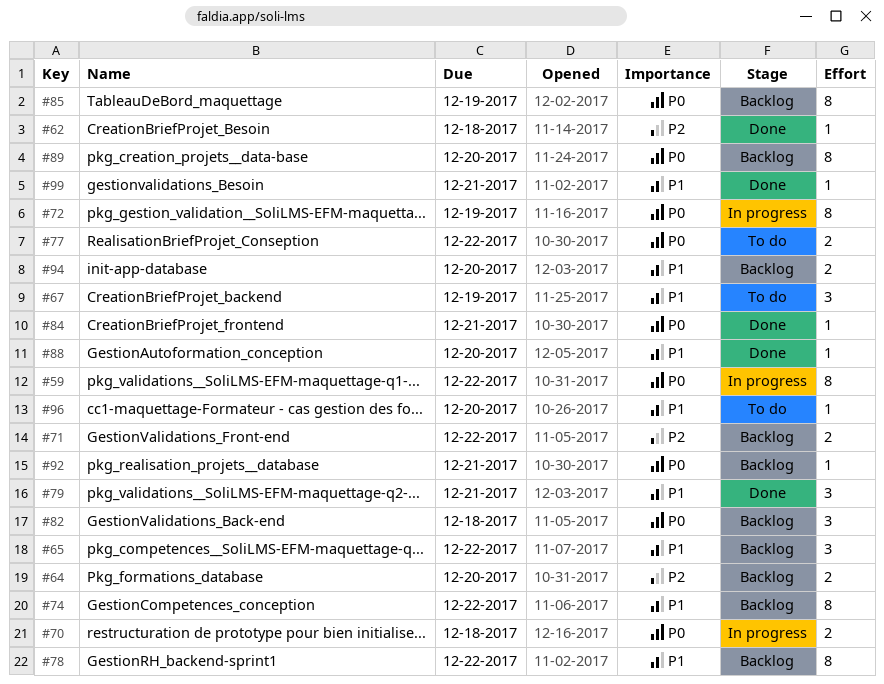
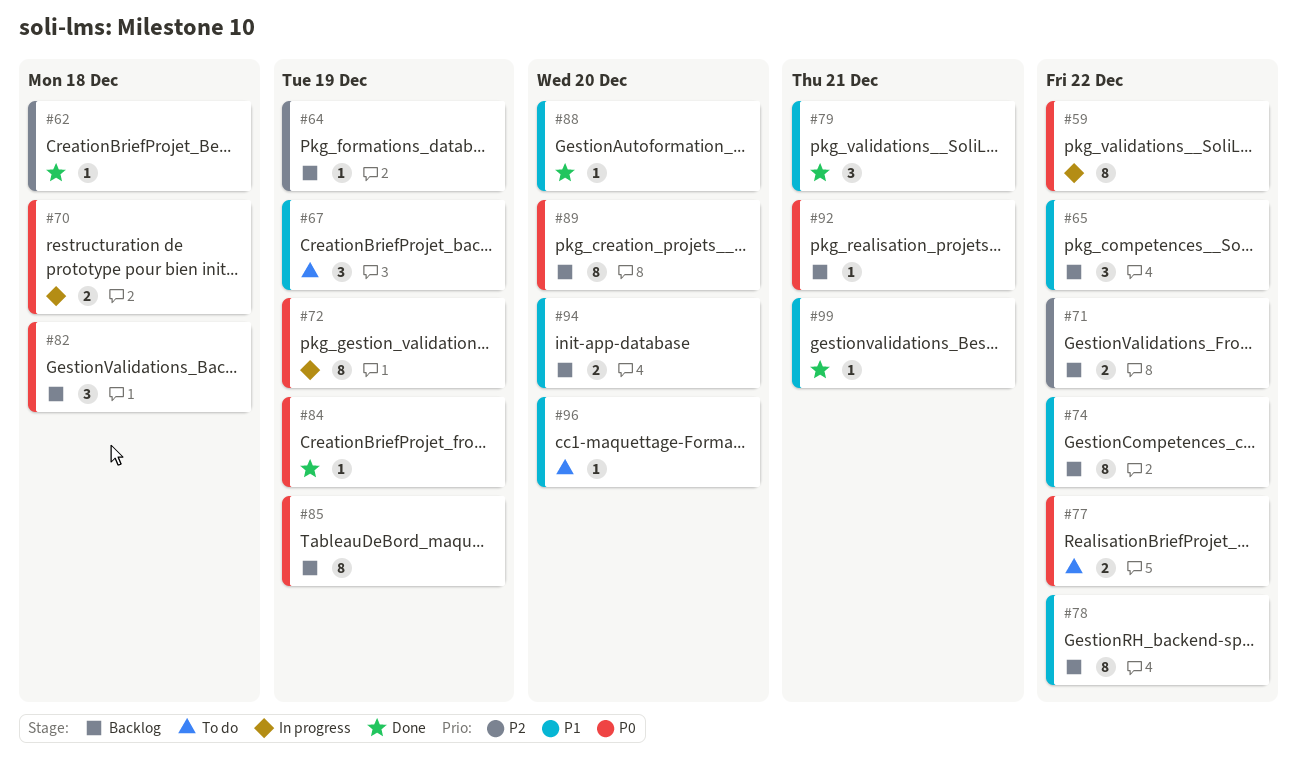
#64, estimate: 2 -> 1
#64, due: Dec 20 -> Dec 19
#84, due: Dec 21 -> Dec 19

